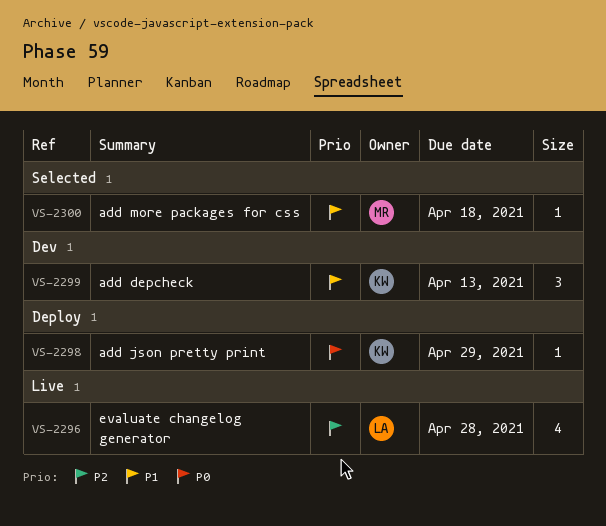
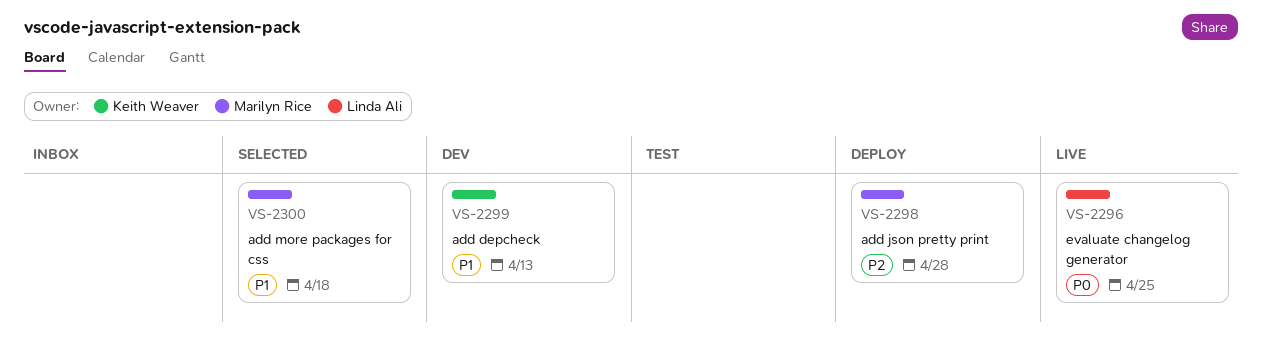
VS-2296, priority: P2 -> P0
VS-2296, due: Apr 28 -> Apr 25
VS-2298, owner: Keith Weaver -> Marilyn Rice
VS-2298, priority: P0 -> P2
VS-2298, due: Apr 29 -> Apr 28

